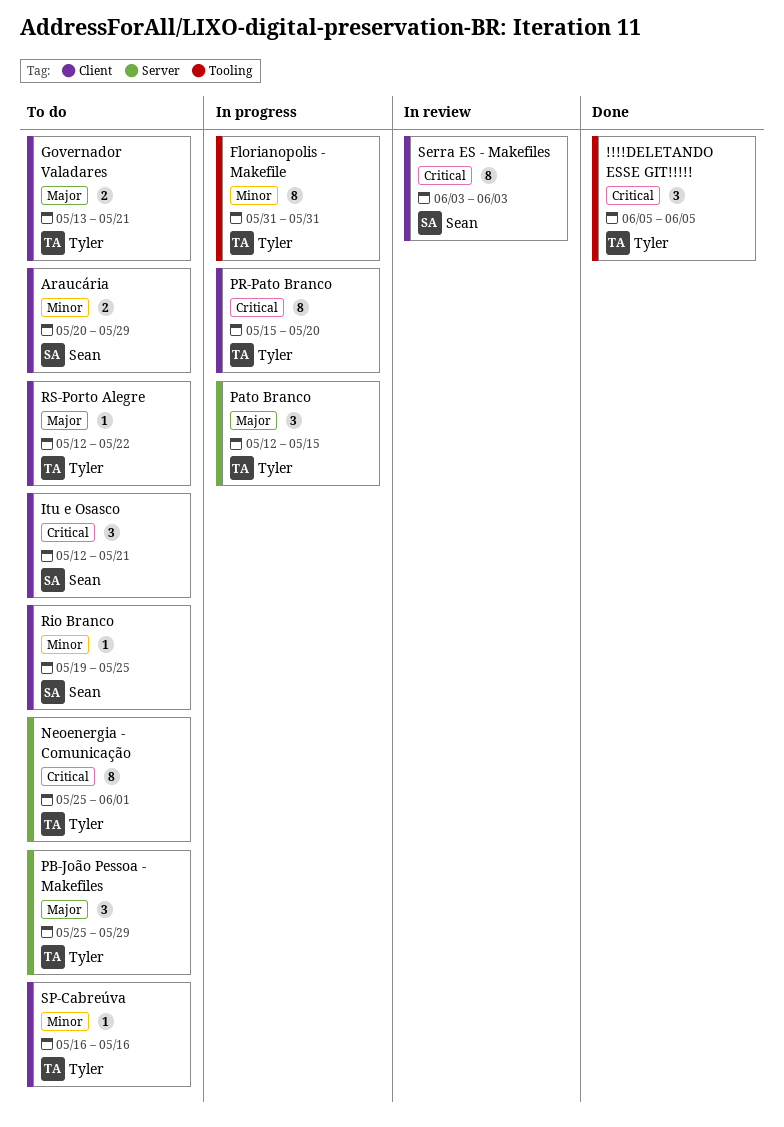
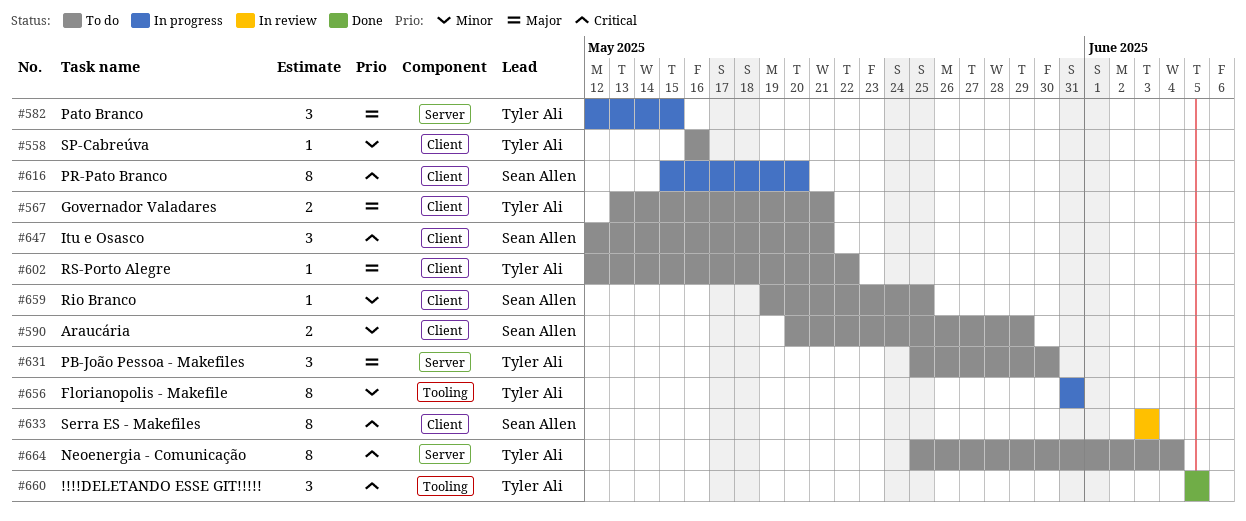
Neoenergia - Comunicação, due: Jun 1 -> Jun 4
PB-João Pessoa - Makefiles, due: May 29 -> May 30
PR-Pato Branco, owner: Tyler Ali -> Sean Allen

